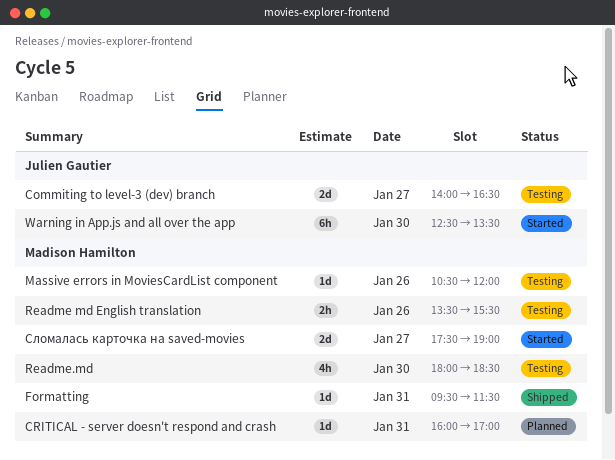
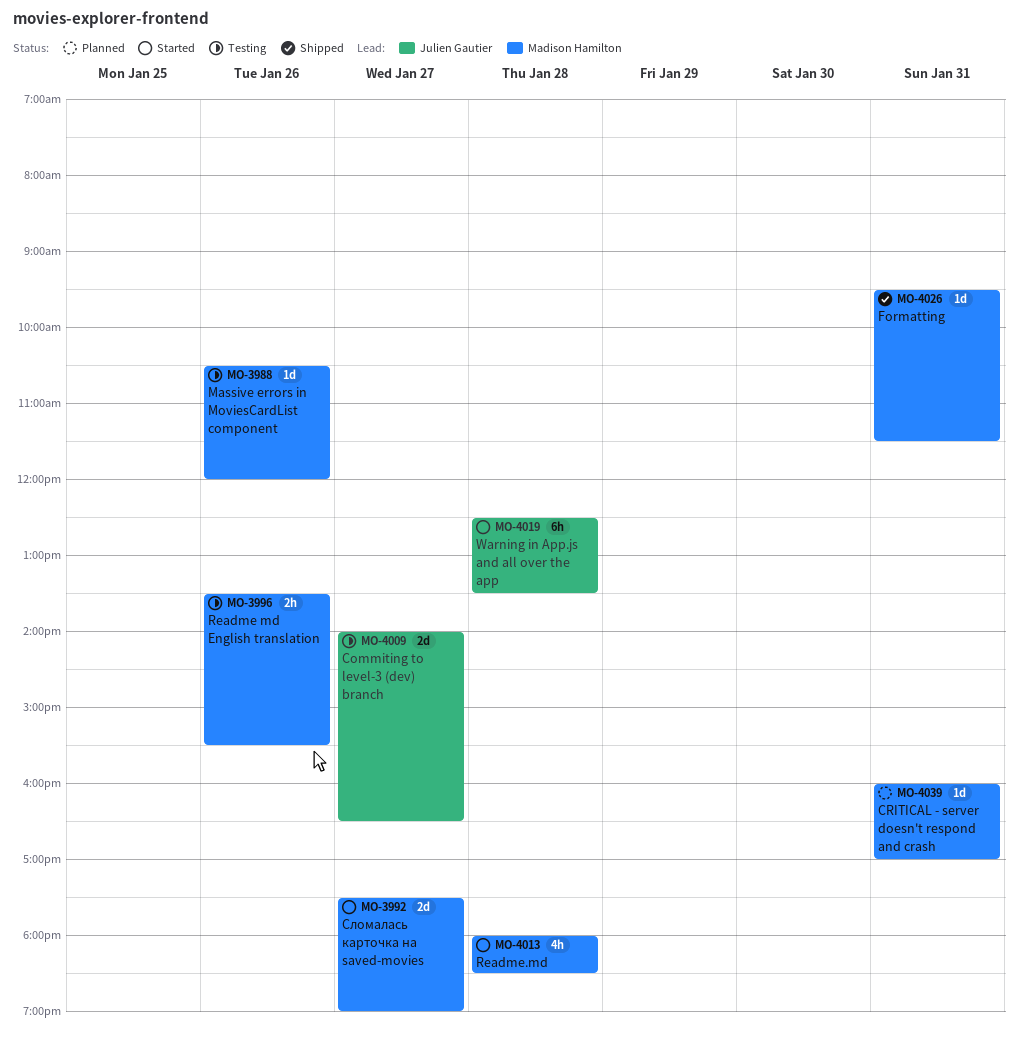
Readme.md, status: Testing -> Started
Readme.md, day: Jan 30 -> Jan 28
Warning in App.js and all over the app, day: Jan 30 -> Jan 28

